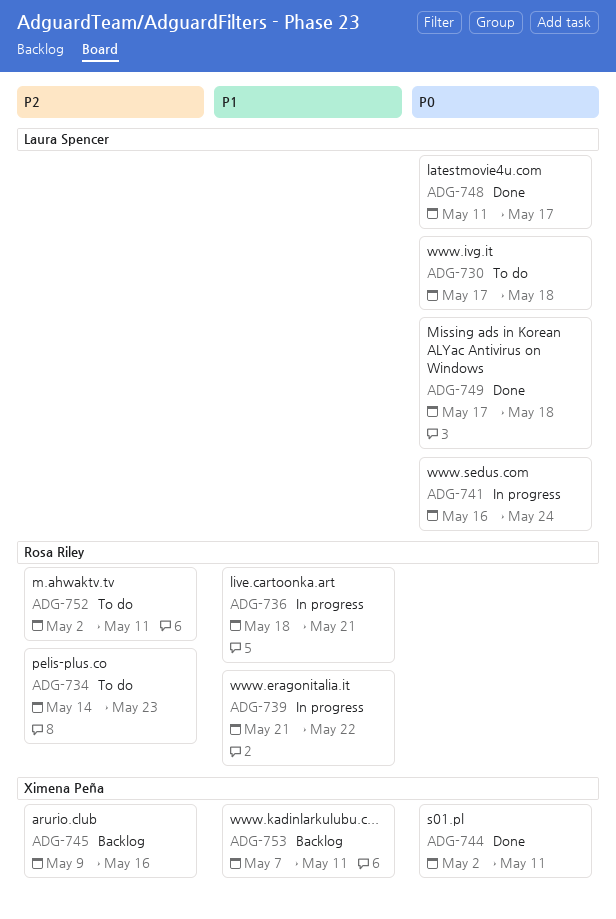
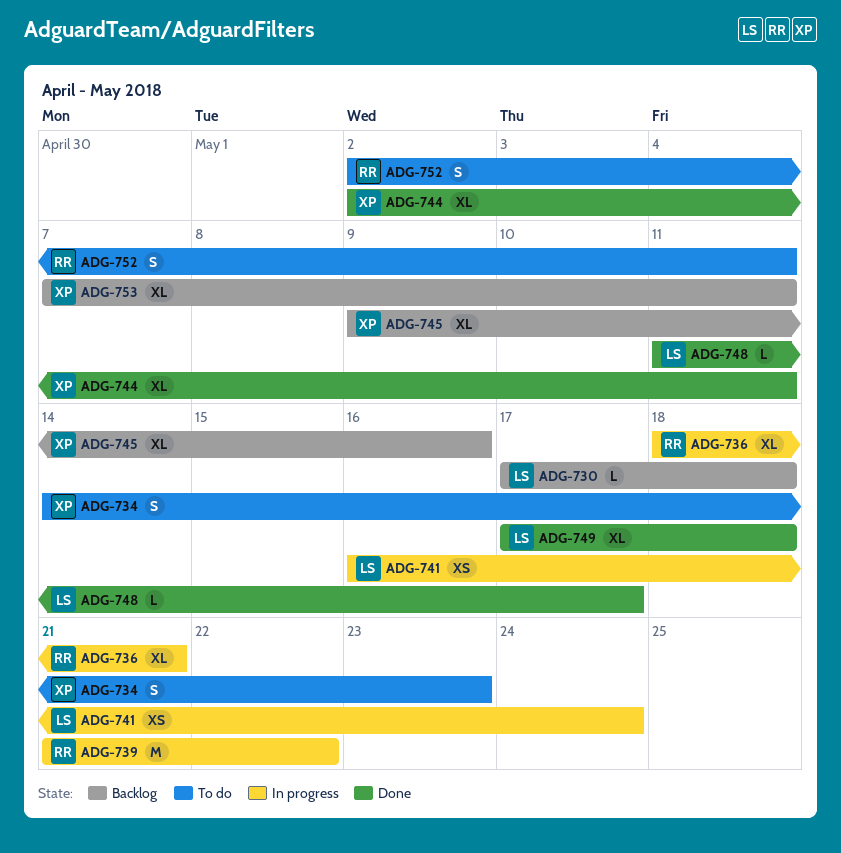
ADG-730, status: To do -> Backlog
ADG-734, owner: Rosa Riley -> Ximena Peña

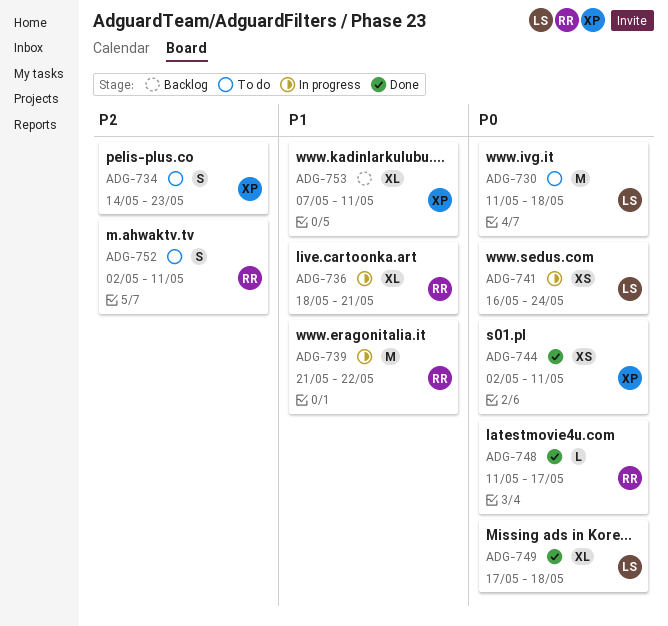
ADG-730, status: Backlog -> To do
ADG-730, estimate: L -> M
ADG-730, start: May 17 -> May 11
ADG-744, estimate: XL -> XS
ADG-745: present -> none
ADG-748, owner: LS -> RR

